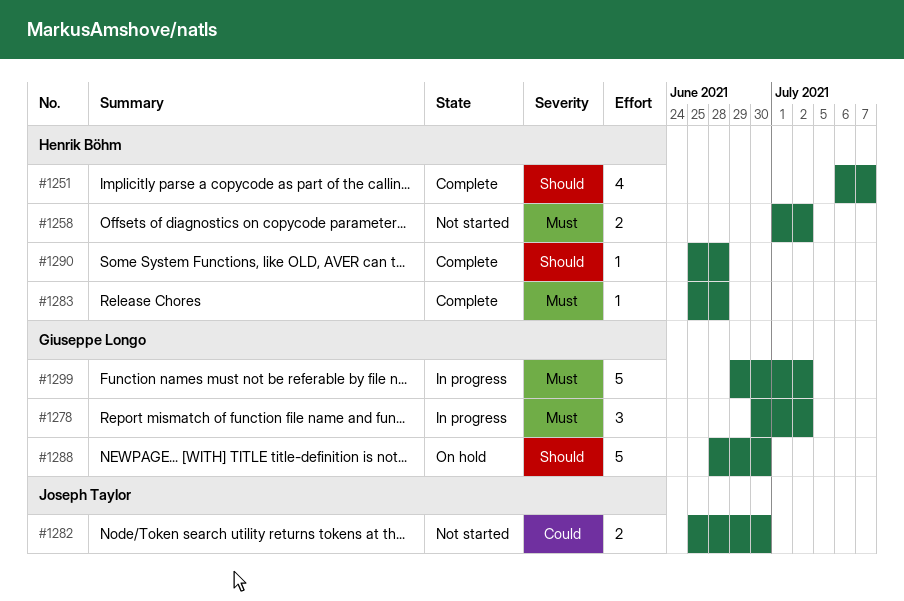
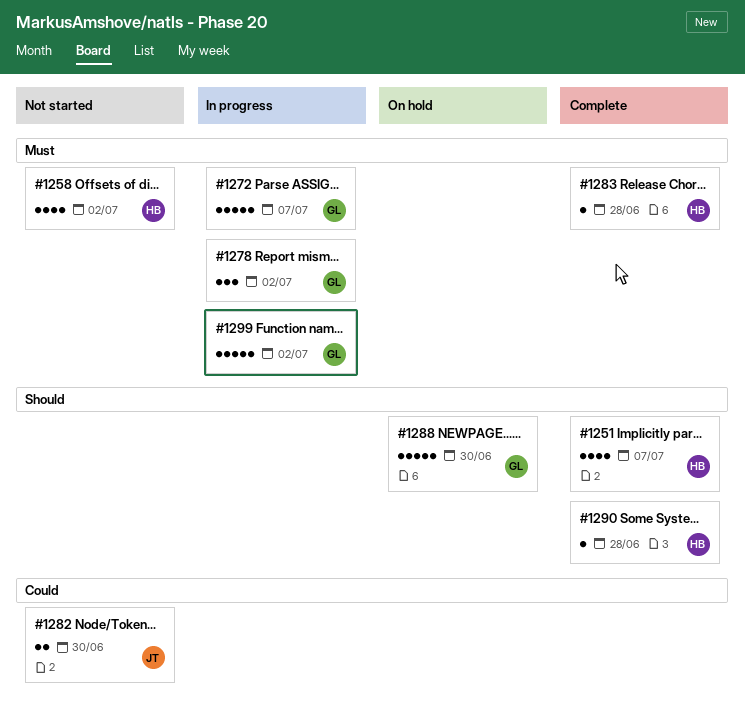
#1258, estimate: 2 -> 4
#1272: none -> present

